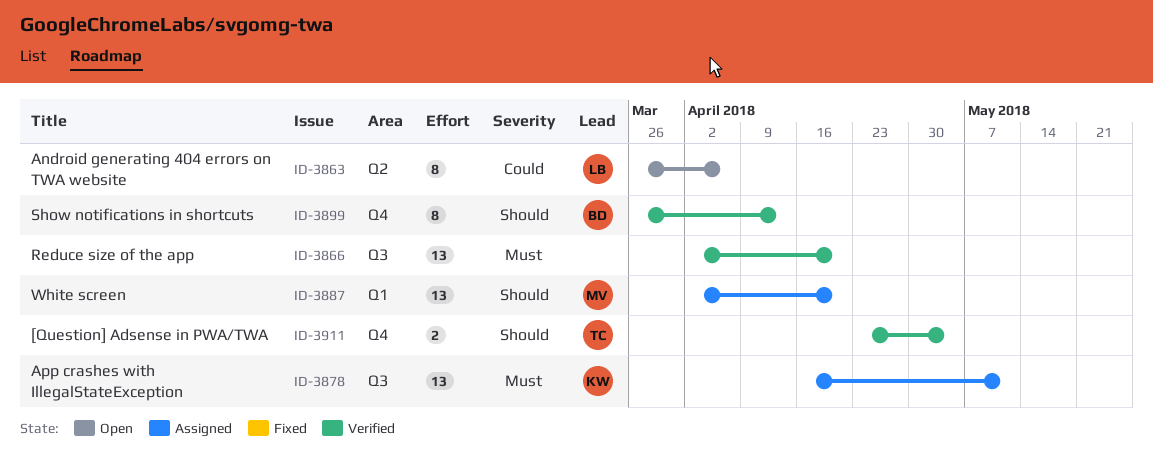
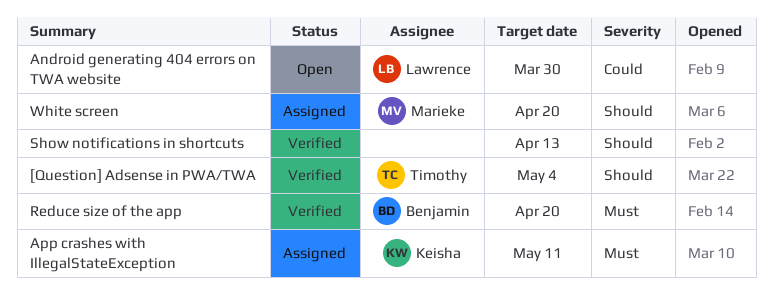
Android generating 404 errors on TWA website, due: Apr 6 -> Mar 30
Reduce size of the app, owner: none -> Benjamin
Show notifications in shortcuts, owner: Benjamin -> none

